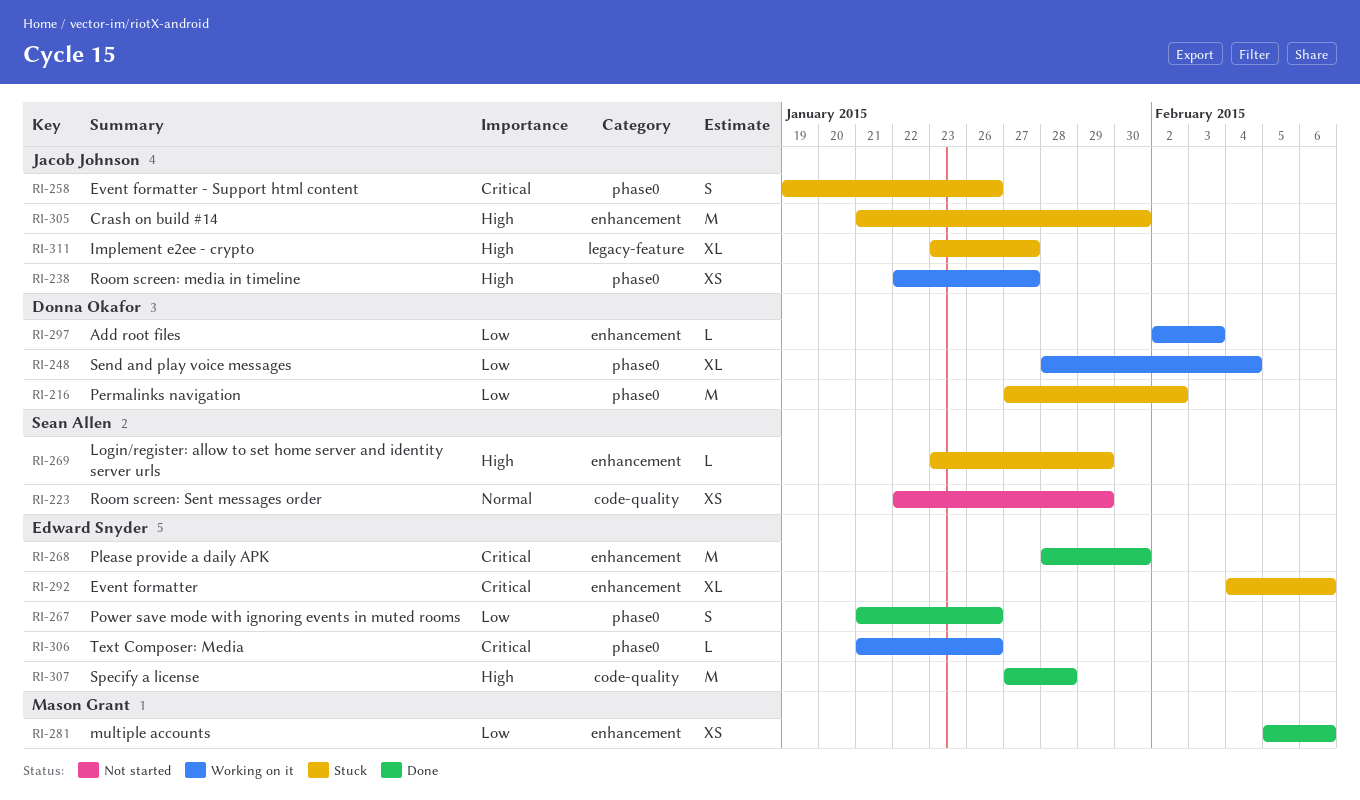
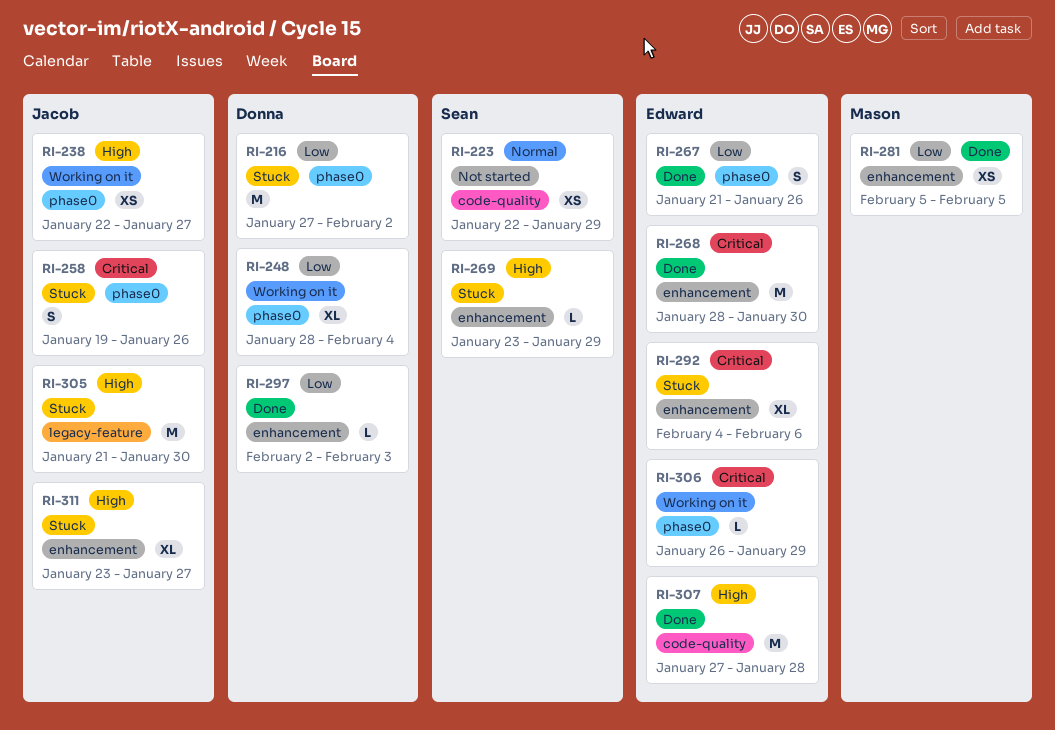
RI-281, due: Feb 6 -> Feb 5
RI-297, status: Working on it -> Done
RI-305, label: enhancement -> legacy-feature
RI-306, start: Jan 21 -> Jan 26
RI-306, due: Jan 26 -> Jan 29
RI-311, label: legacy-feature -> enhancement

